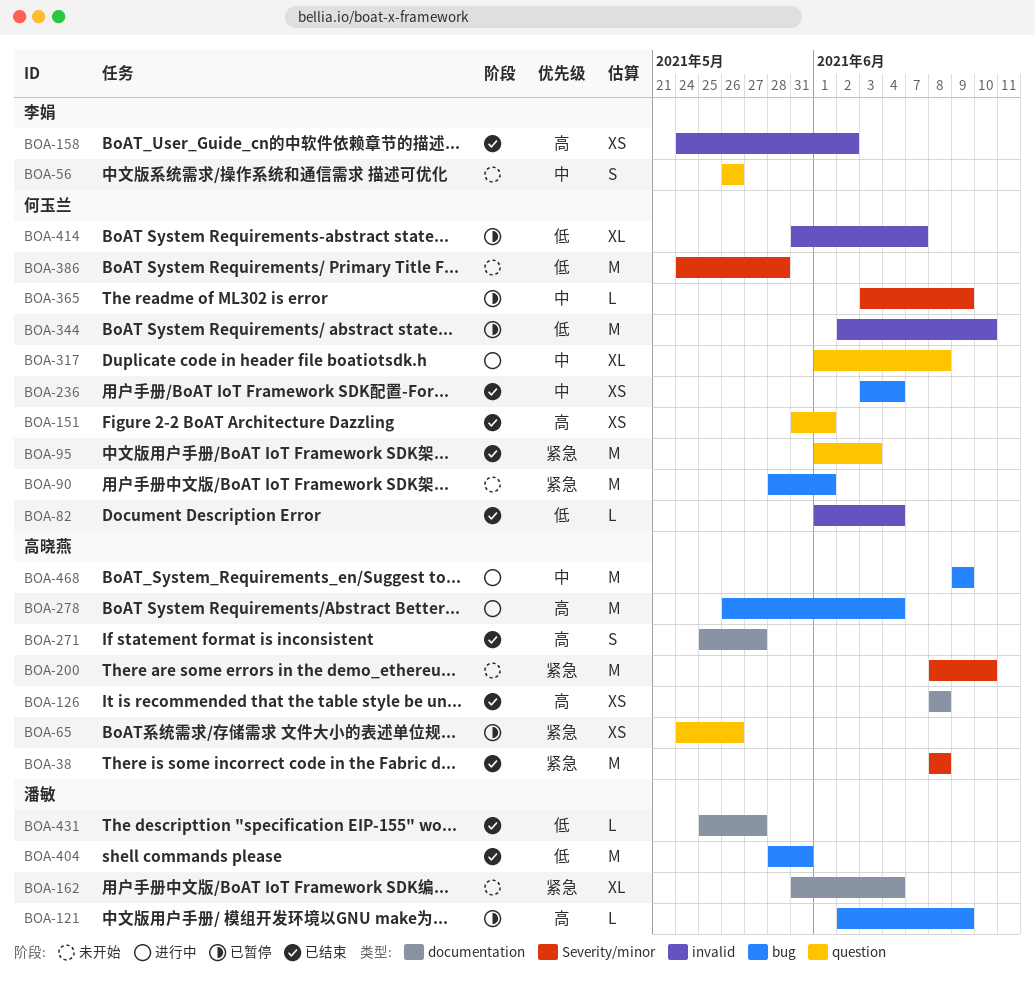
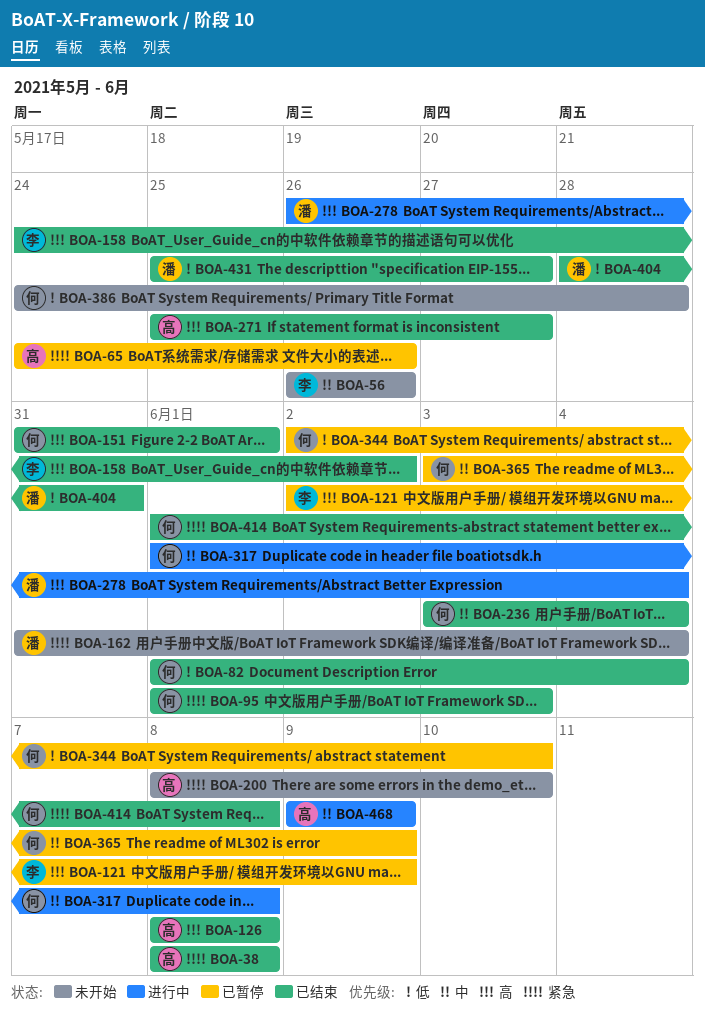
BOA-90: present -> none
BOA-121, owner: 潘敏 -> 李娟
BOA-278, owner: 高晓燕 -> 潘敏
BOA-414, status: 已暂停 -> 已结束
BOA-414, priority: 低 -> 紧急
BOA-414, start: May 31 -> Jun 1
BOA-414, due: Jun 7 -> Jun 8

